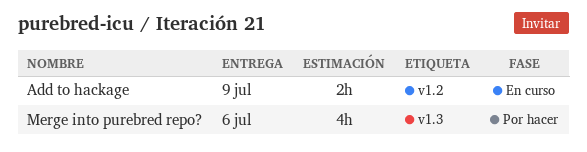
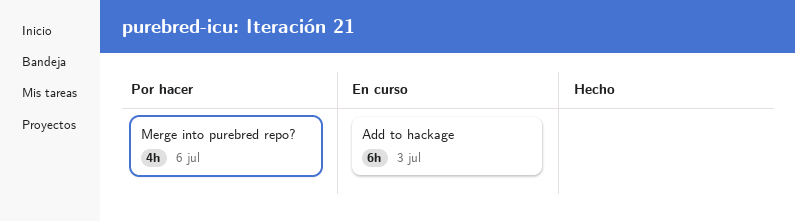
Add to hackage, estimate: 2h -> 6h
Add to hackage, due: Jul 9 -> Jul 3

